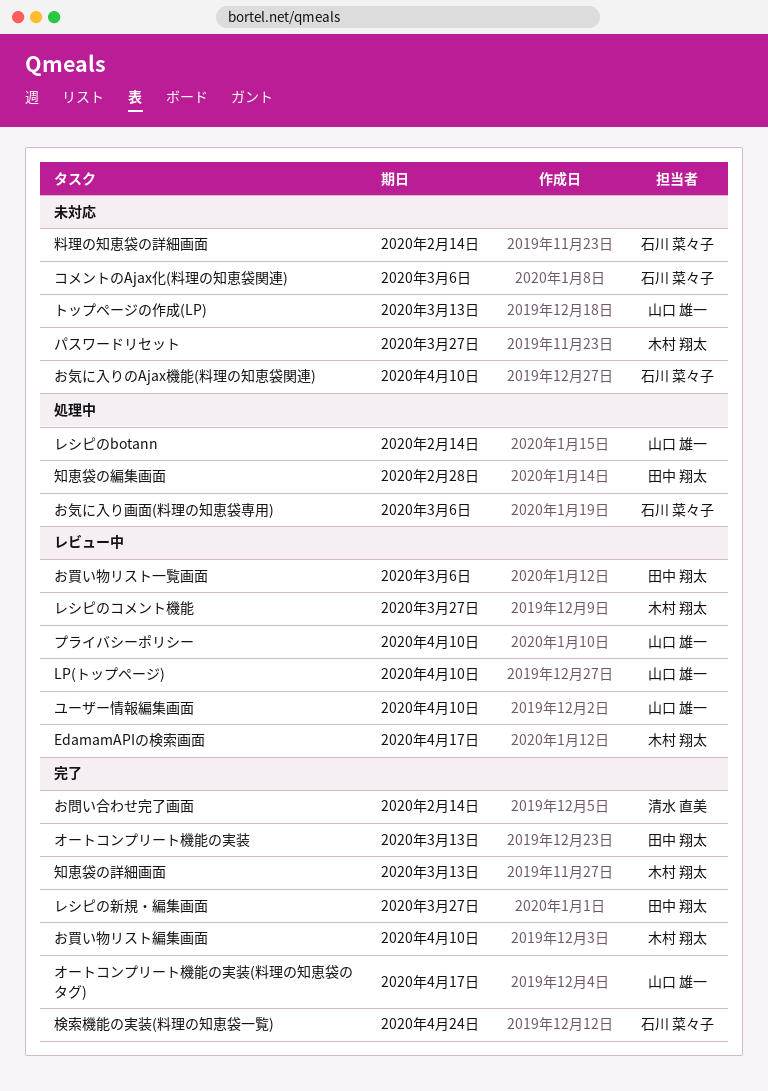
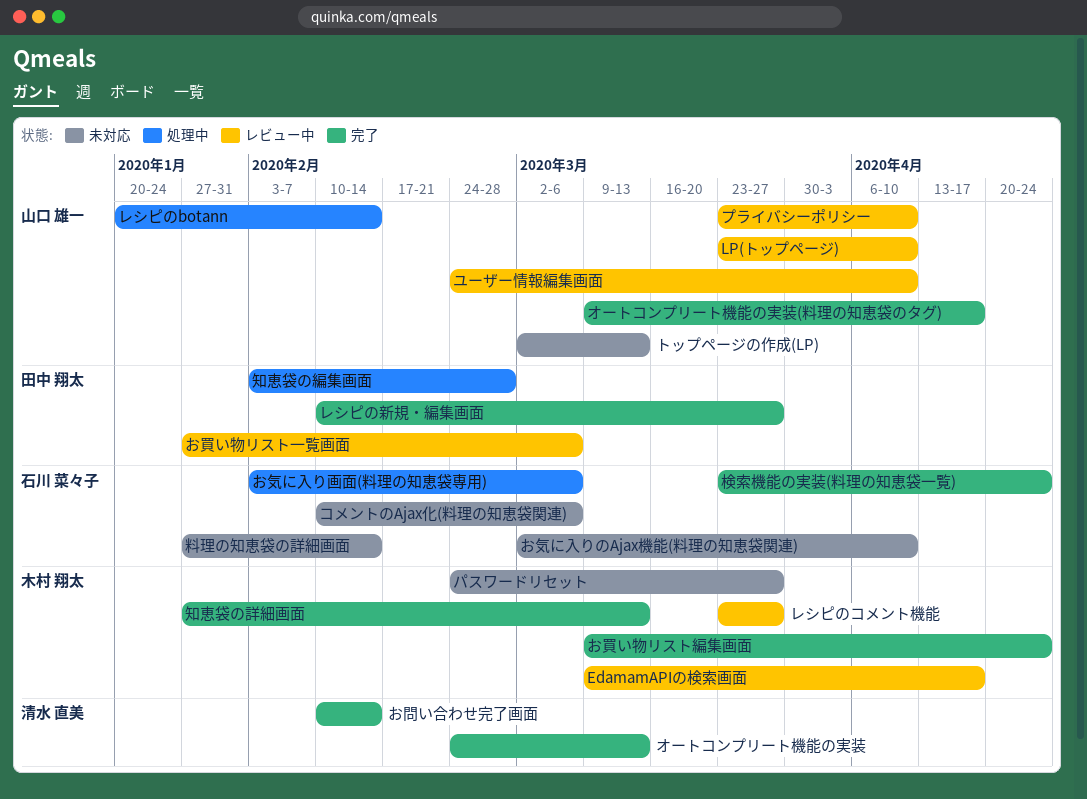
お買い物リスト編集画面, due: Apr 10 -> Apr 24
オートコンプリート機能の実装, owner: 田中 翔太 -> 清水 直美

